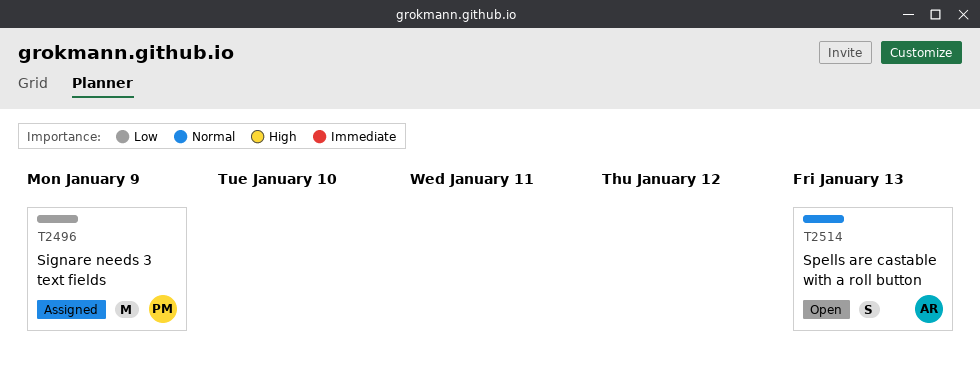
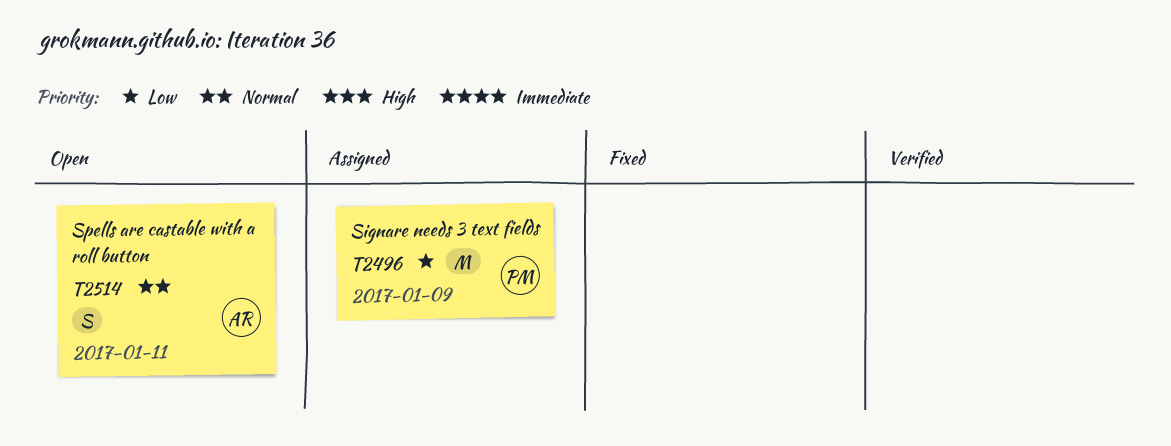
T2514, due: Jan 13 -> Jan 11

